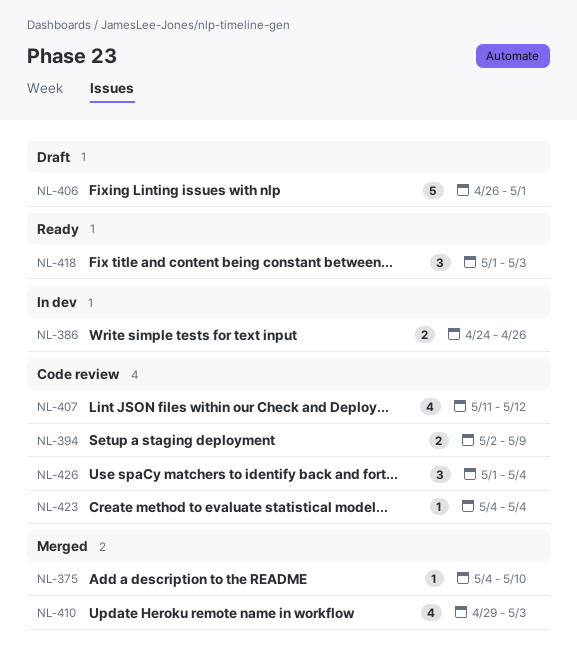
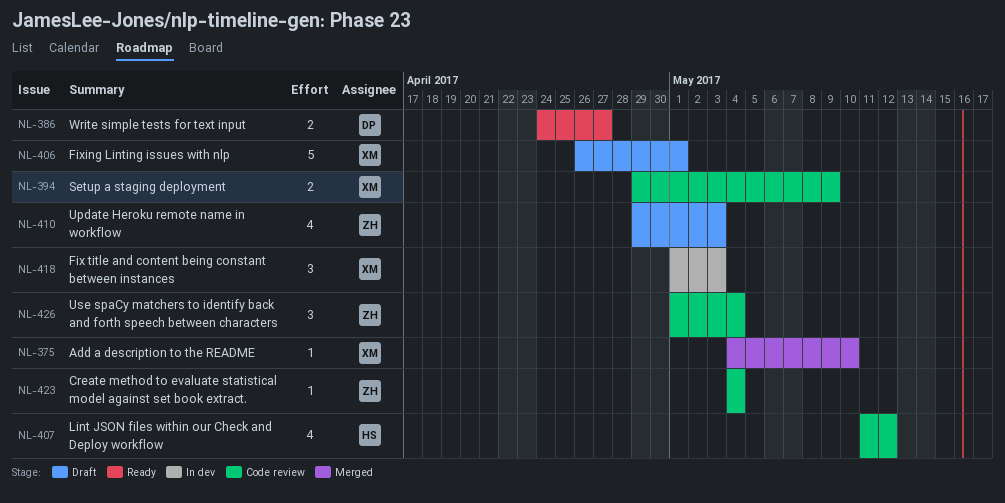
NL-386, status: In dev -> Ready
NL-386, due: Apr 26 -> Apr 27
NL-394, start: May 2 -> Apr 29
NL-410, status: Merged -> Draft
NL-418, status: Ready -> In dev

